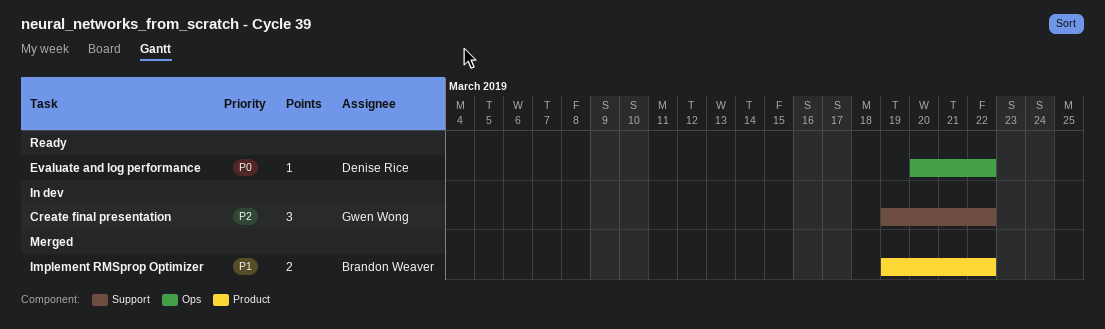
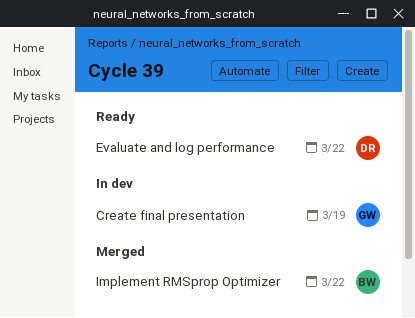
Create final presentation, due: Mar 22 -> Mar 19

